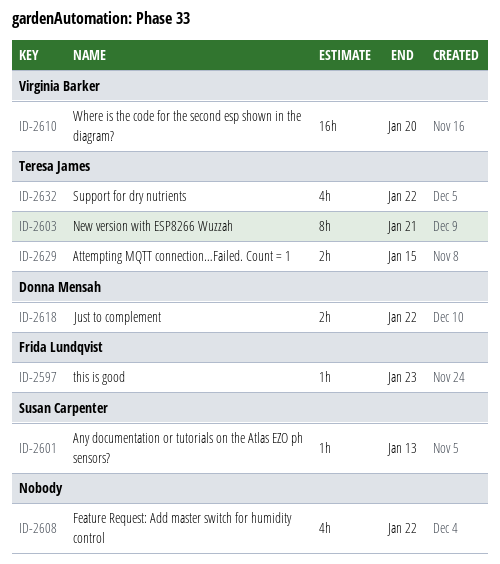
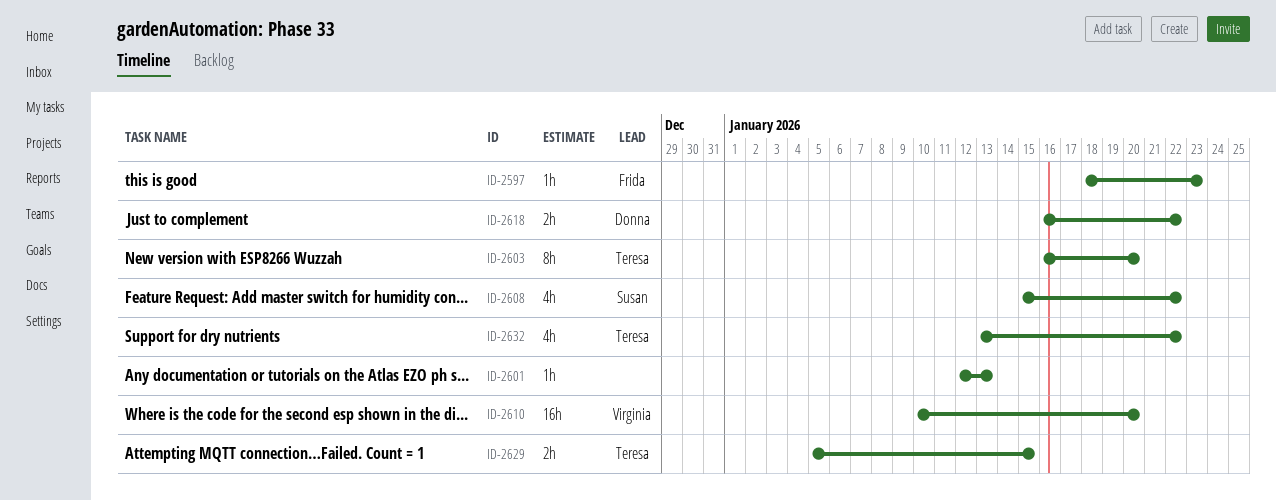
ID-2601, owner: Susan Carpenter -> none
ID-2603, due: Jan 21 -> Jan 20
ID-2608, owner: none -> Susan Carpenter

